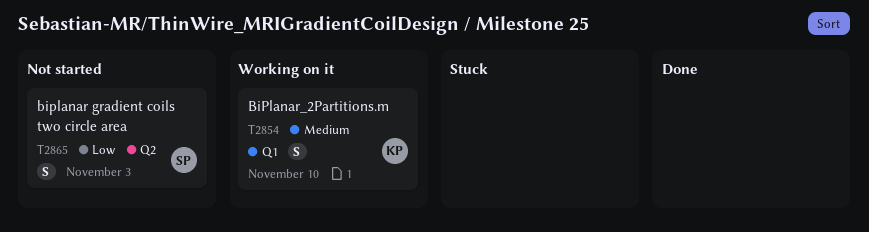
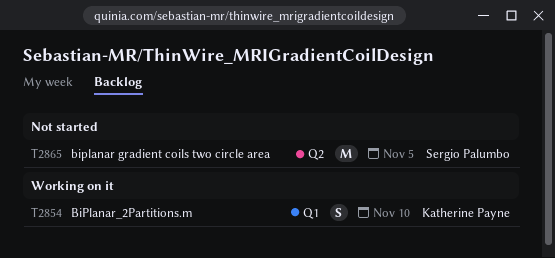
T2865, estimate: S -> M
T2865, due: Nov 3 -> Nov 5

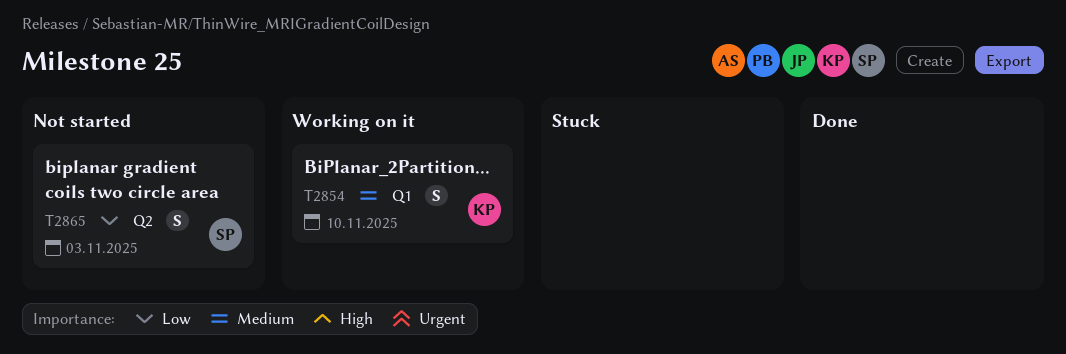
T2865, estimate: M -> S
T2865, due: Nov 5 -> Nov 3

